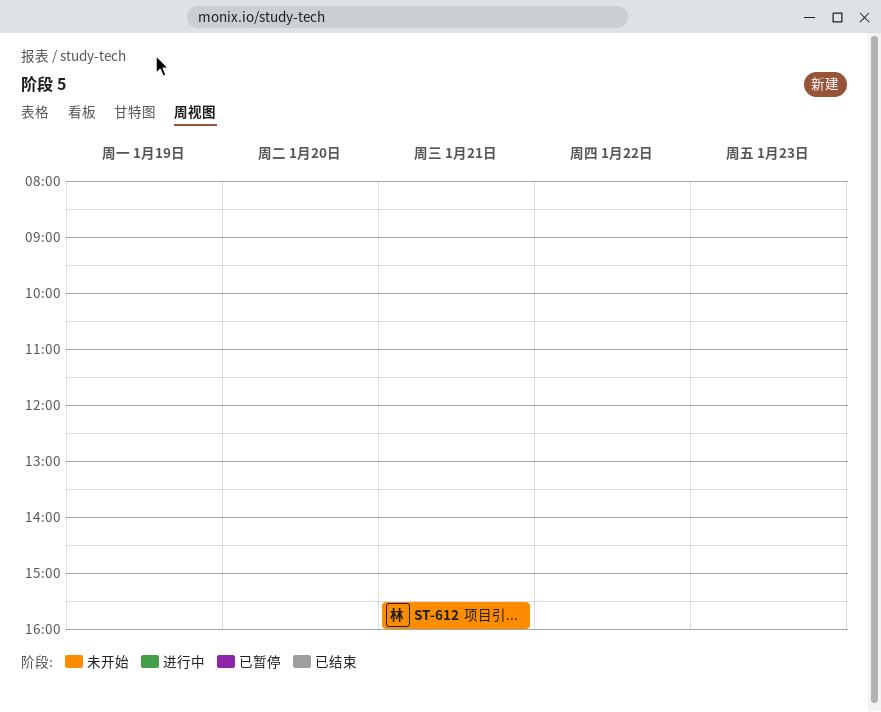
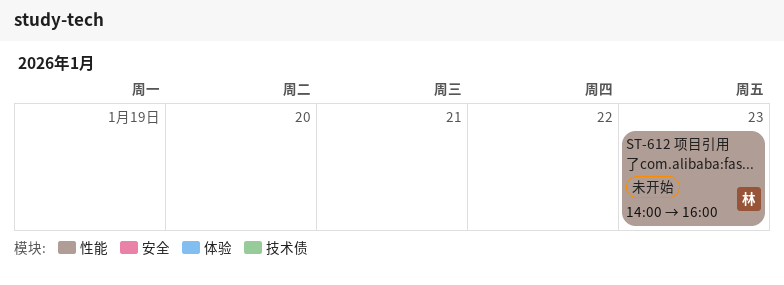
ST-612, day: Jan 21 -> Jan 23
ST-612, begins: 15:30 -> 14:00

